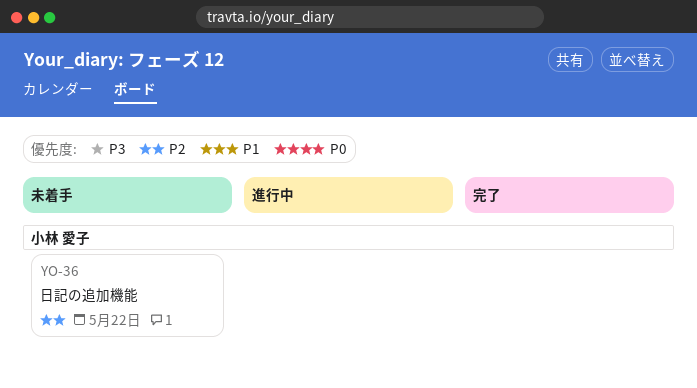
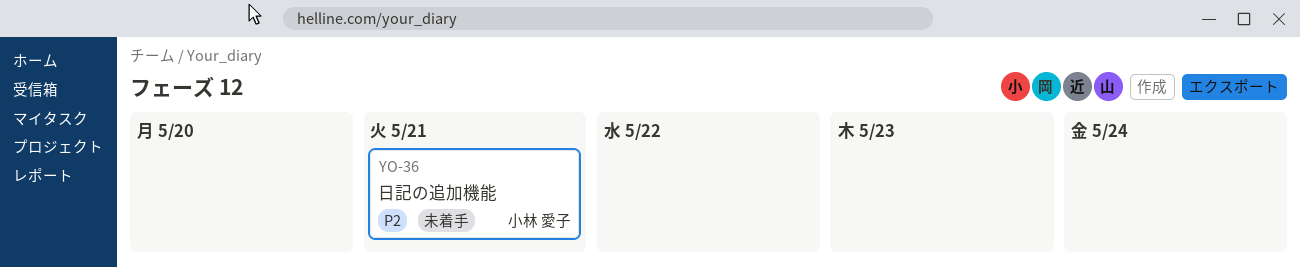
YO-36, due: May 22 -> May 21

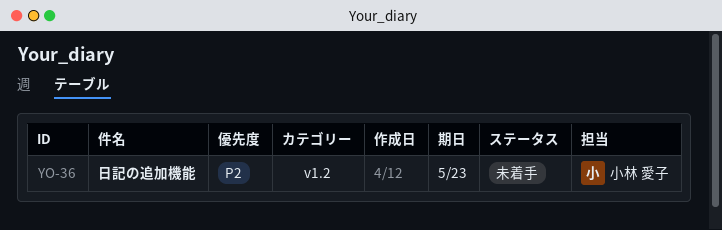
YO-36, due: May 21 -> May 23

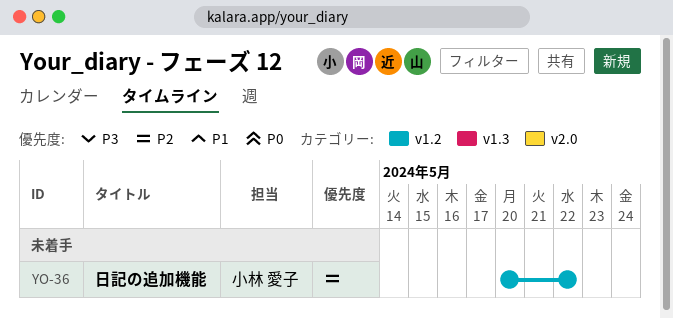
YO-36, due: May 23 -> May 22

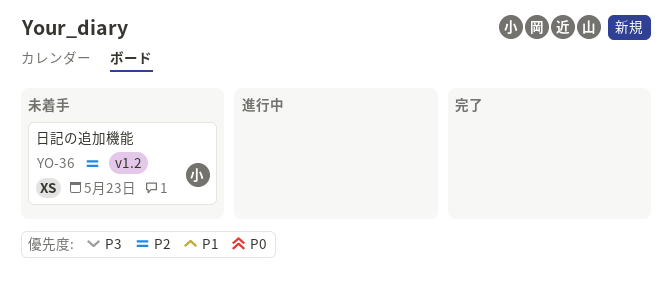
YO-36, due: May 22 -> May 23

